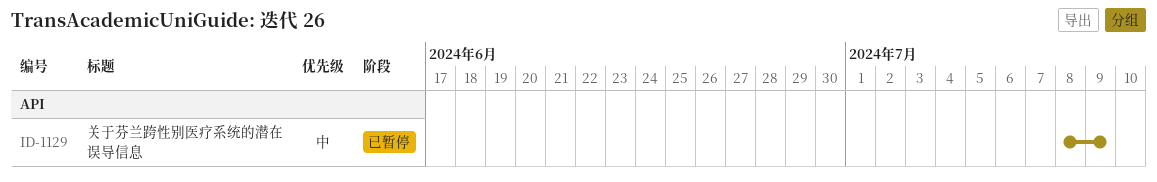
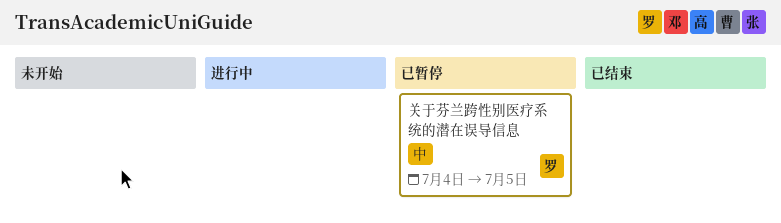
关于芬兰跨性别医疗系统的潜在误导信息, start: Jul 8 -> Jul 4
关于芬兰跨性别医疗系统的潜在误导信息, due: Jul 9 -> Jul 5

